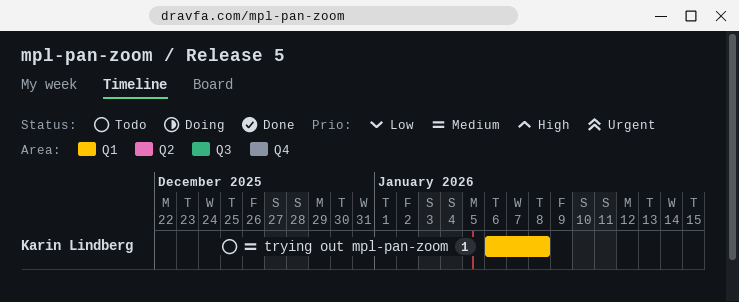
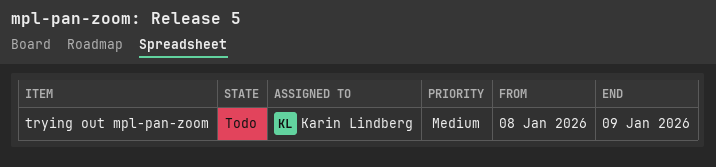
trying out mpl-pan-zoom, start: Jan 6 -> Jan 8
trying out mpl-pan-zoom, due: Jan 8 -> Jan 9

